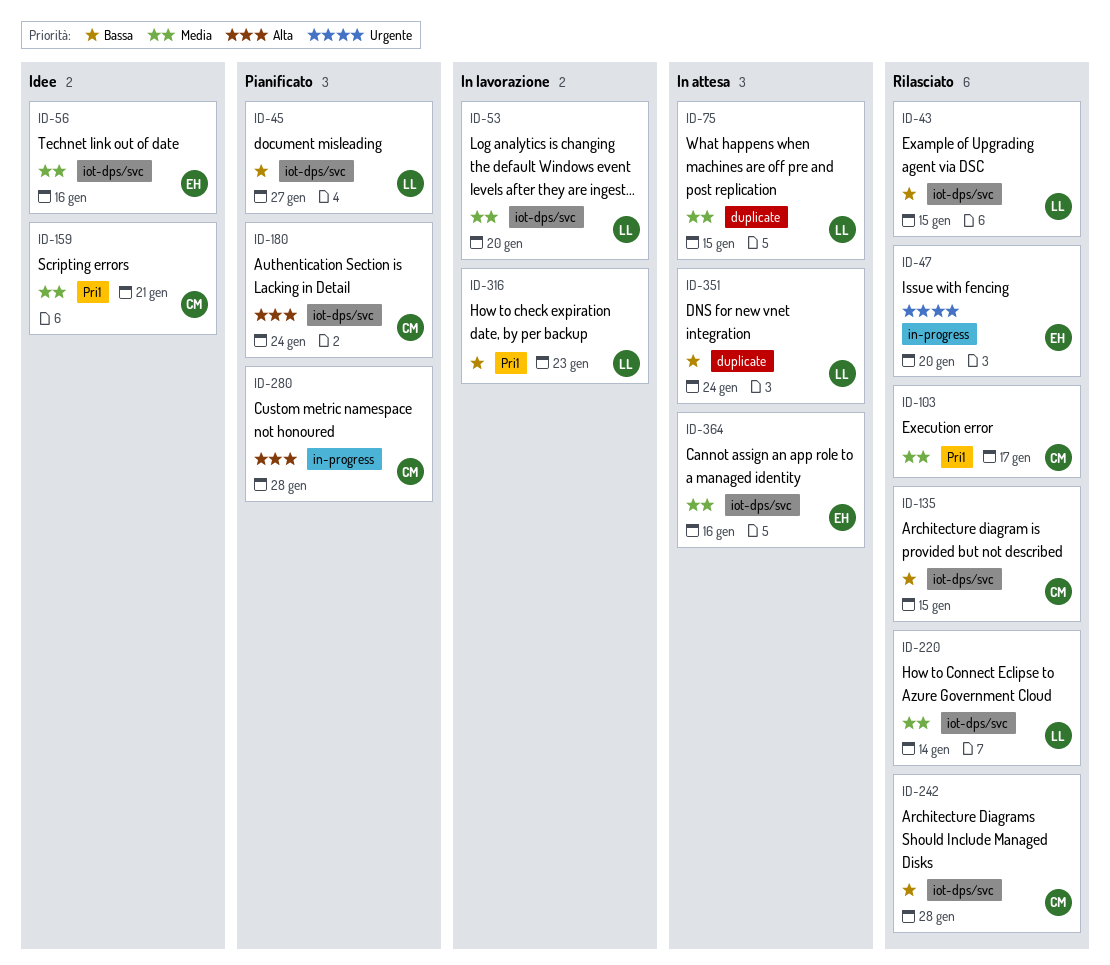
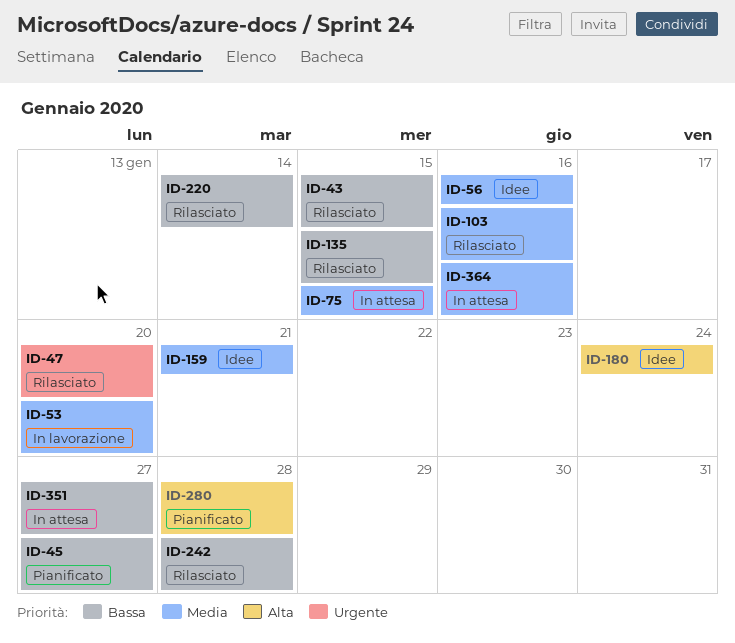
ID-103, due: Jan 17 -> Jan 16
ID-180, status: Pianificato -> Idee
ID-220, priority: Media -> Bassa
ID-316: present -> none
ID-351, due: Jan 24 -> Jan 27

